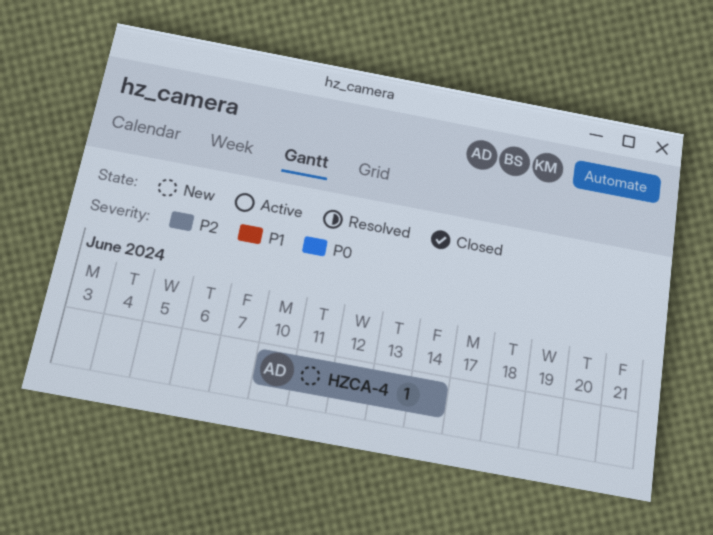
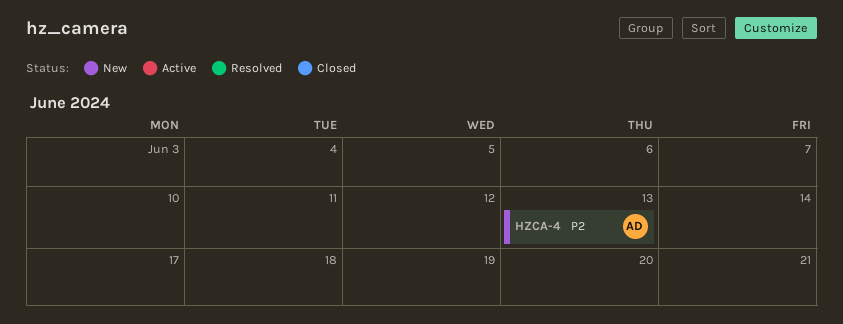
HZCA-4, due: Jun 14 -> Jun 13

